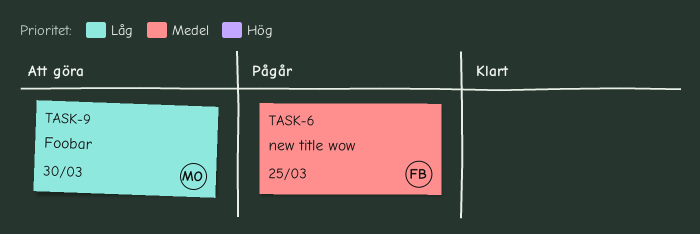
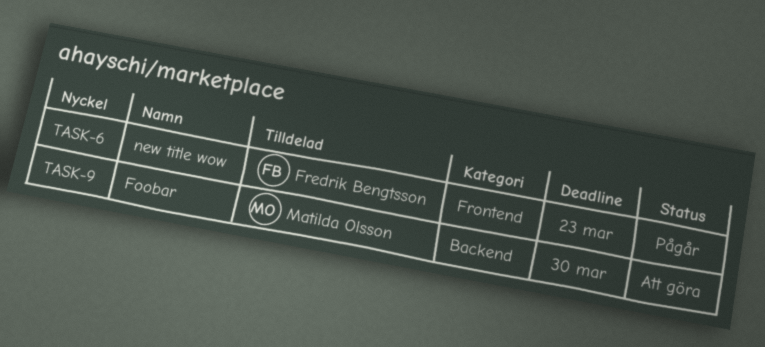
TASK-6, due: Mar 25 -> Mar 23

